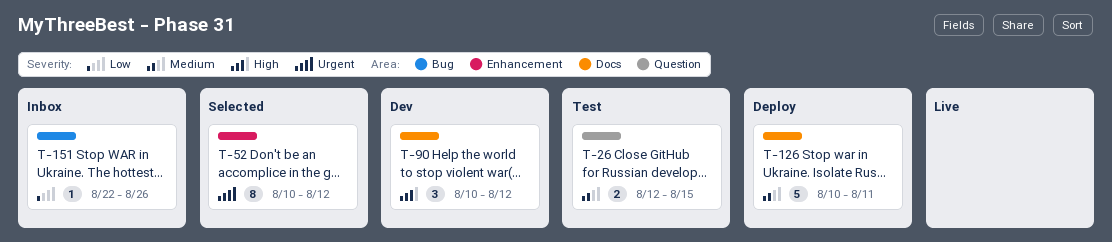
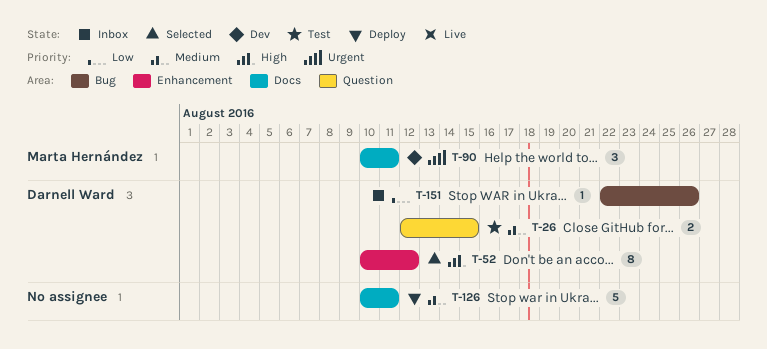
T-52, priority: Urgent -> High
T-90, priority: High -> Urgent
T-90, due: Aug 12 -> Aug 11

